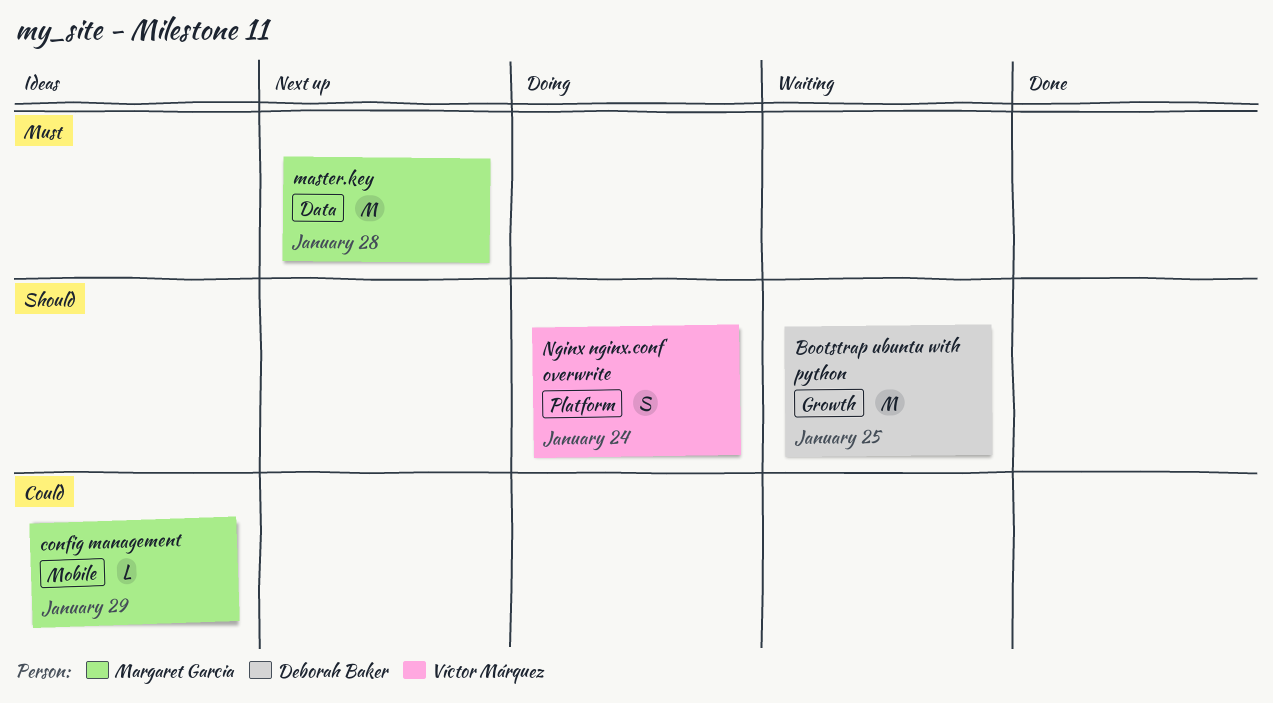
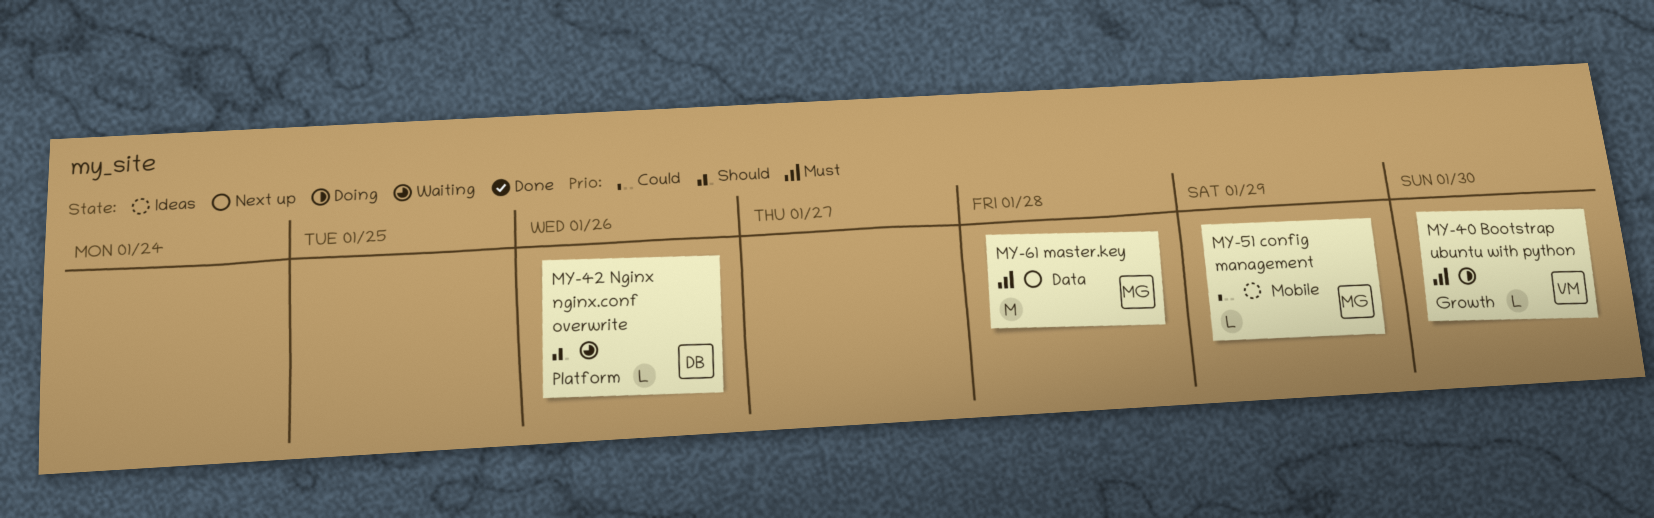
Bootstrap ubuntu with python, status: Waiting -> Doing
Bootstrap ubuntu with python, owner: Deborah Baker -> Víctor Márquez
Bootstrap ubuntu with python, priority: Should -> Must
Bootstrap ubuntu with python, estimate: M -> L
Bootstrap ubuntu with python, due: Jan 25 -> Jan 30
Nginx nginx.conf overwrite, status: Doing -> Waiting
Nginx nginx.conf overwrite, owner: Víctor Márquez -> Deborah Baker
Nginx nginx.conf overwrite, estimate: S -> L
Nginx nginx.conf overwrite, due: Jan 24 -> Jan 26

